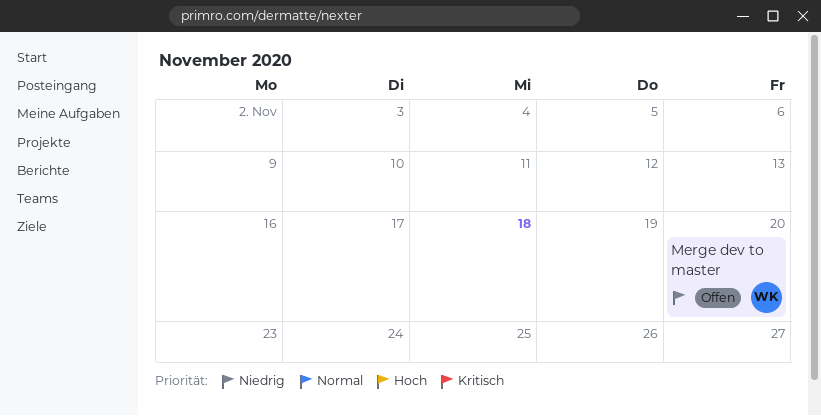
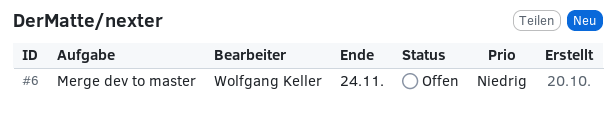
Merge dev to master, due: Nov 20 -> Nov 24

